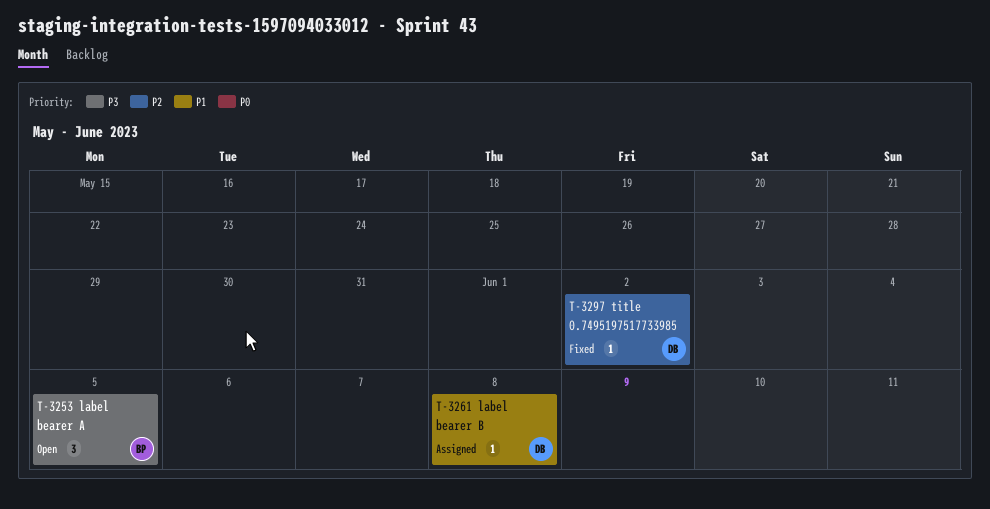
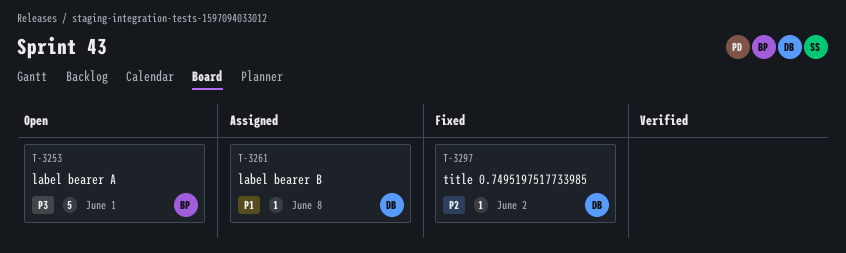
T-3253, estimate: 3 -> 5
T-3253, due: Jun 5 -> Jun 1

